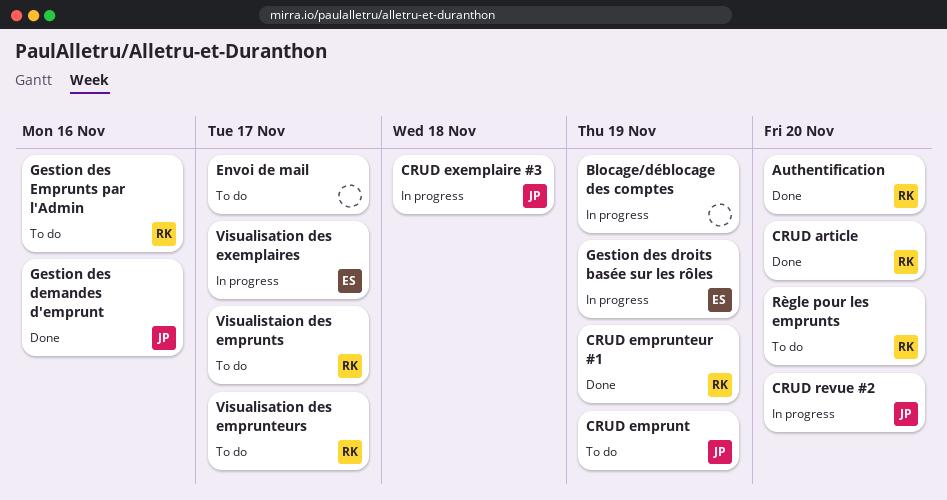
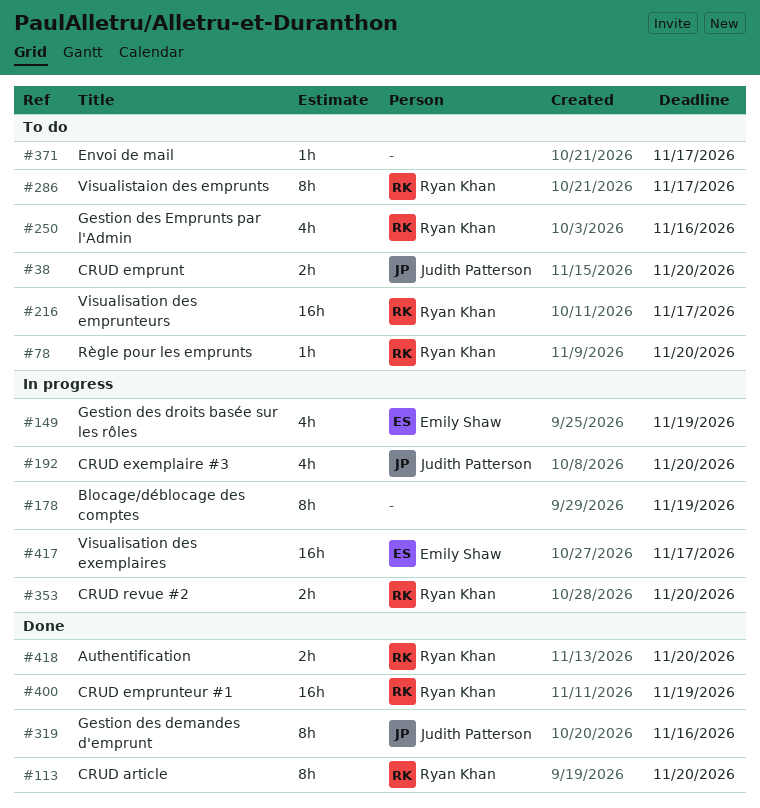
CRUD emprunt, due: Nov 19 -> Nov 20
CRUD exemplaire #3, due: Nov 18 -> Nov 20
CRUD revue #2, owner: Judith Patterson -> Ryan Khan

